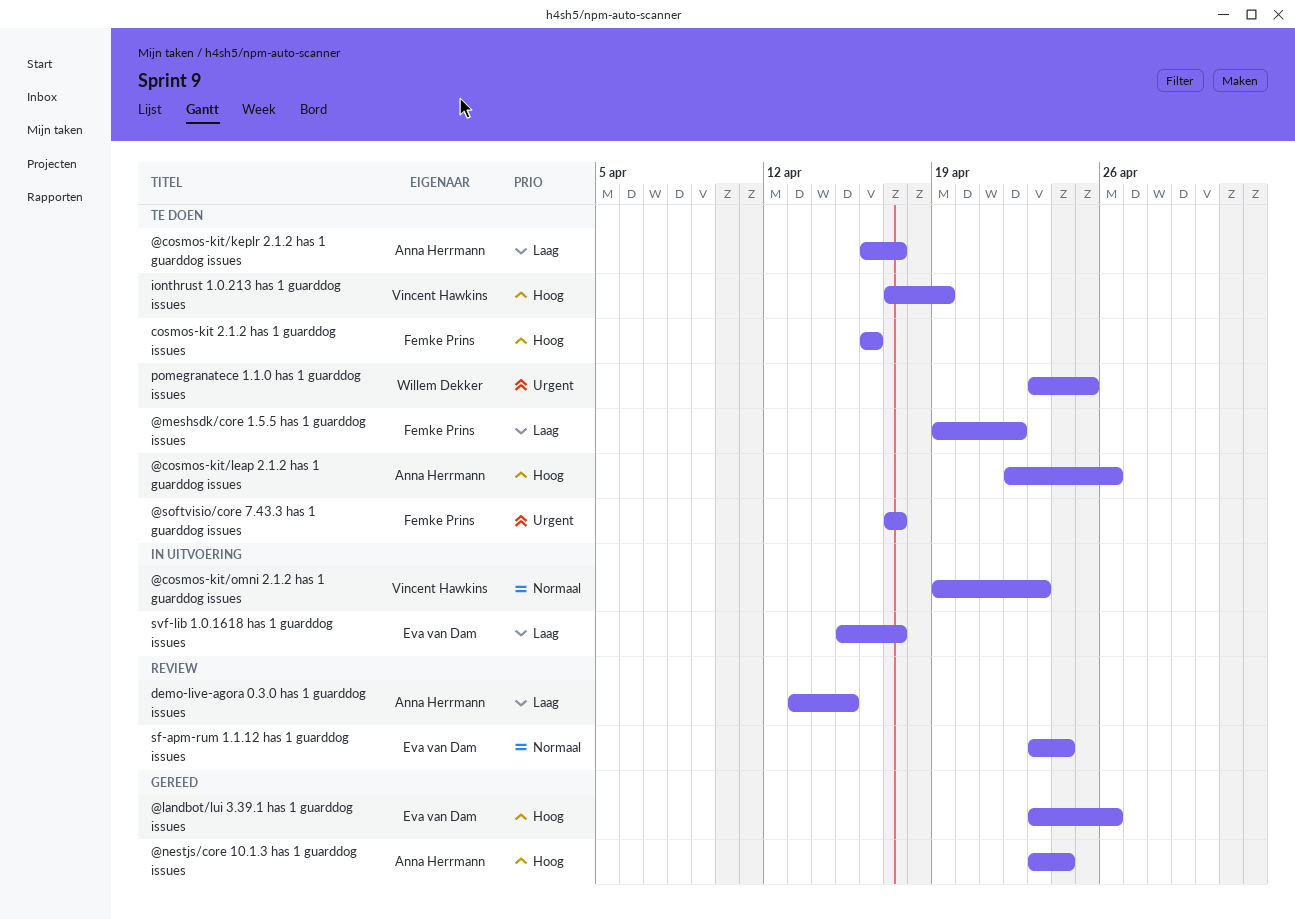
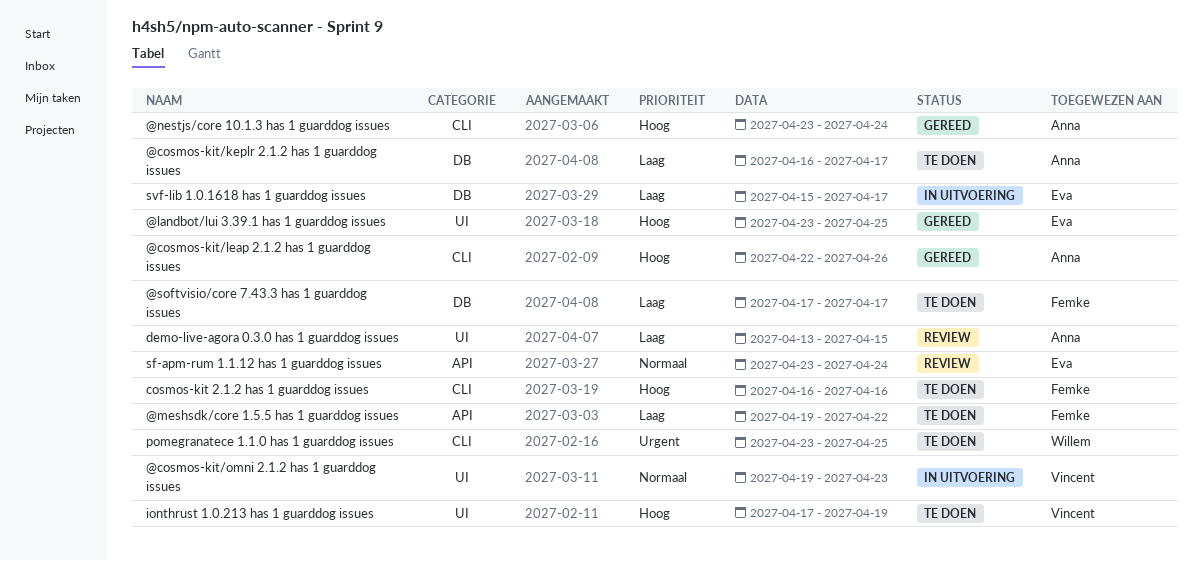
@cosmos-kit/leap 2.1.2 has 1 guarddog issues, status: Te doen -> Gereed
@landbot/lui 3.39.1 has 1 guarddog issues, due: Apr 26 -> Apr 25
@softvisio/core 7.43.3 has 1 guarddog issues, priority: Urgent -> Laag

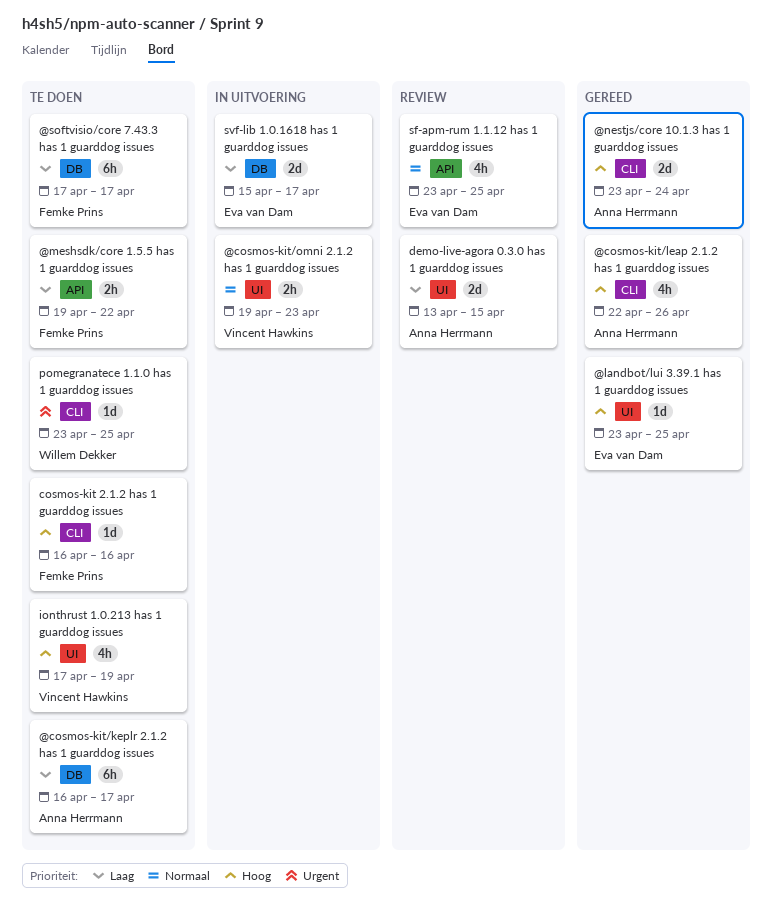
sf-apm-rum 1.1.12 has 1 guarddog issues, due: Apr 24 -> Apr 25

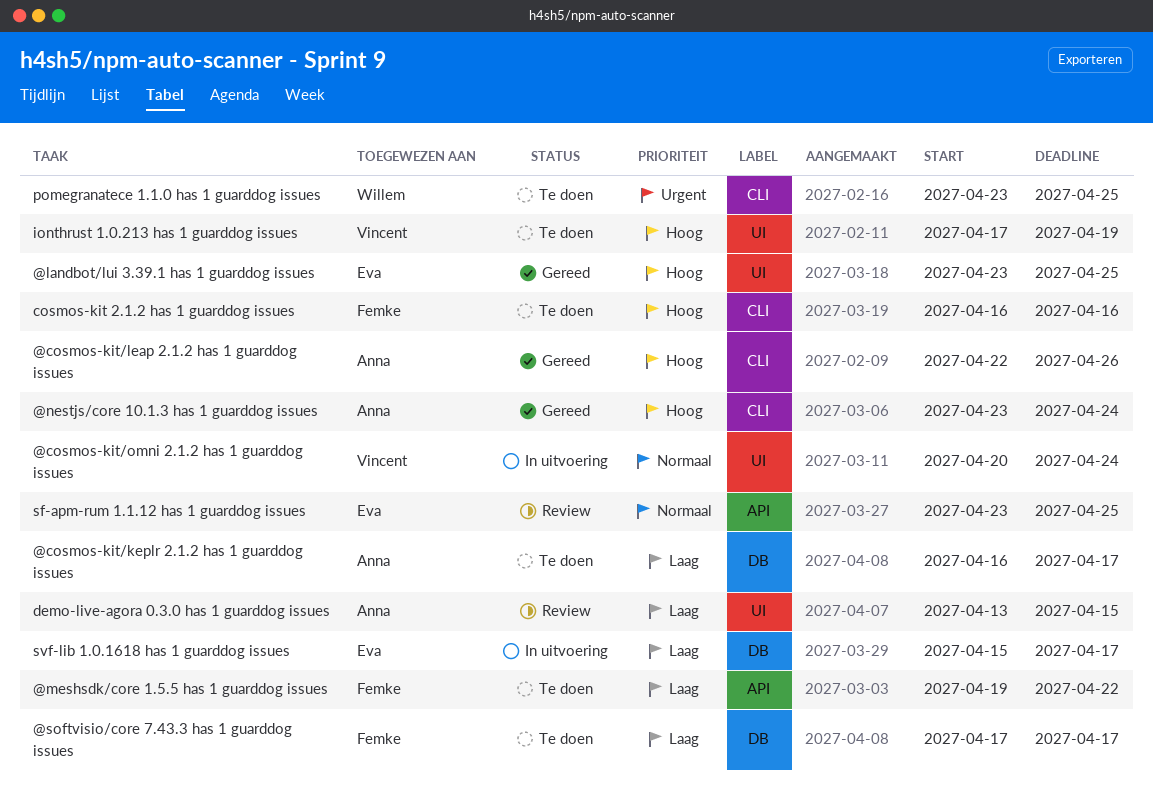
@cosmos-kit/omni 2.1.2 has 1 guarddog issues, start: Apr 19 -> Apr 20
@cosmos-kit/omni 2.1.2 has 1 guarddog issues, due: Apr 23 -> Apr 24

